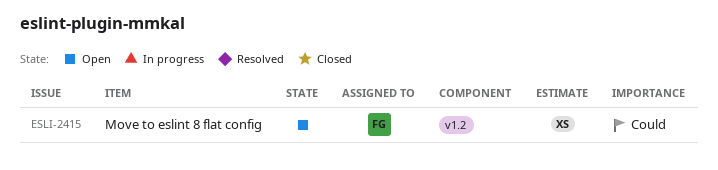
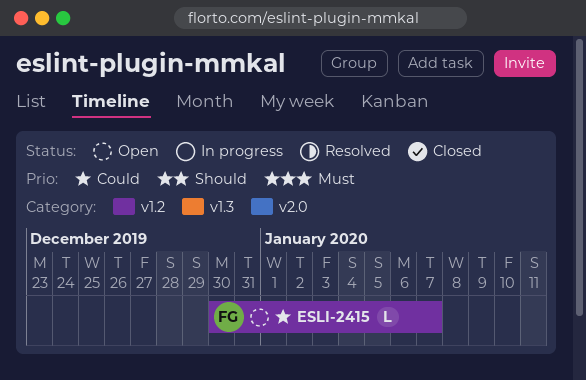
ESLI-2415, estimate: XS -> L

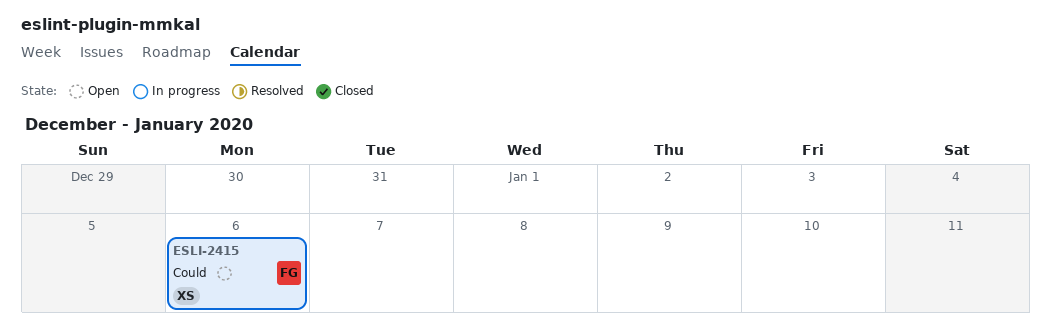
ESLI-2415, estimate: L -> XS
ESLI-2415, due: Jan 7 -> Jan 6

